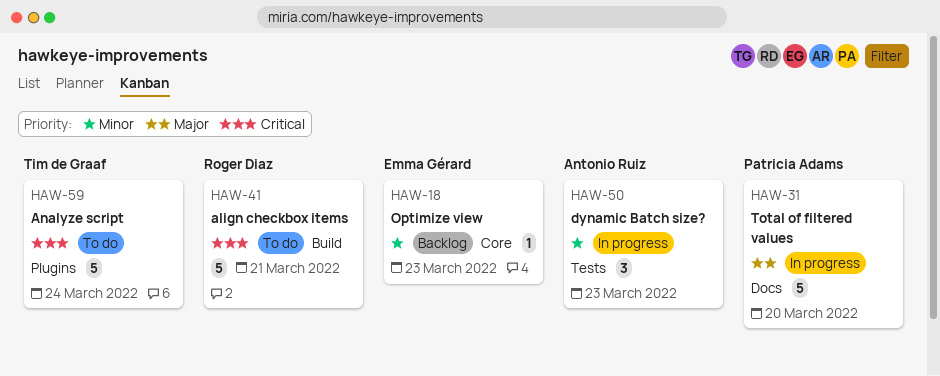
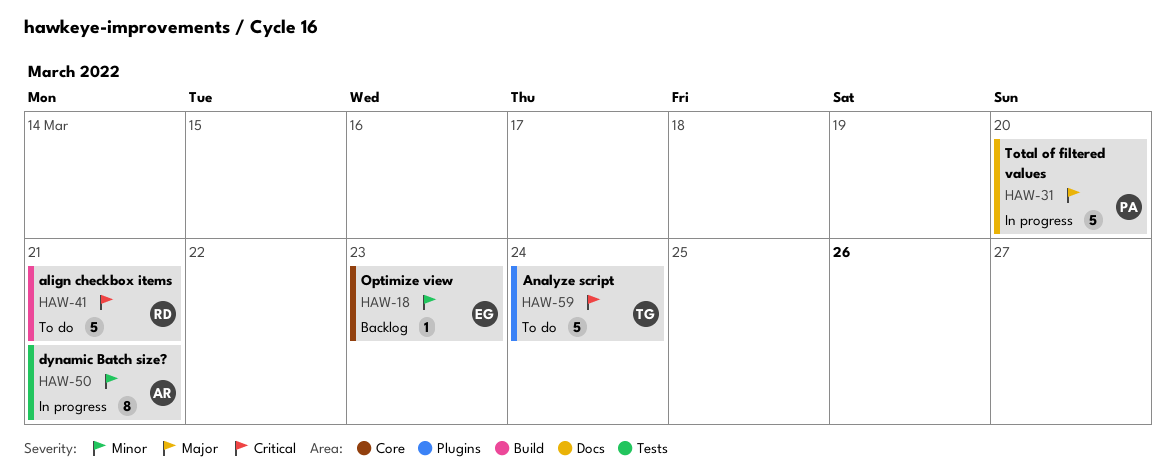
HAW-50, estimate: 3 -> 8
HAW-50, due: Mar 23 -> Mar 21

